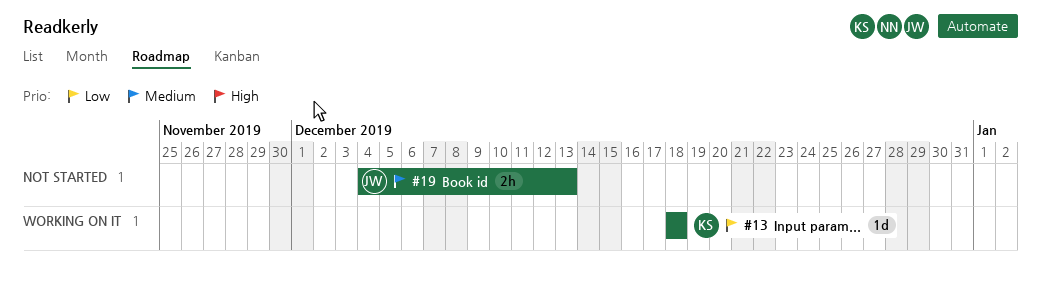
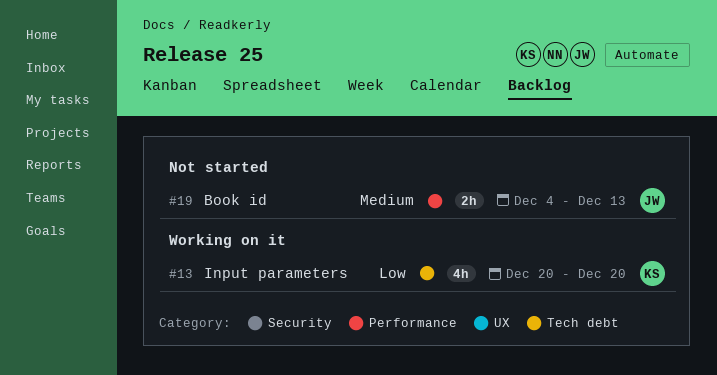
#13, estimate: 1d -> 4h
#13, start: Dec 18 -> Dec 20
#13, due: Dec 18 -> Dec 20

